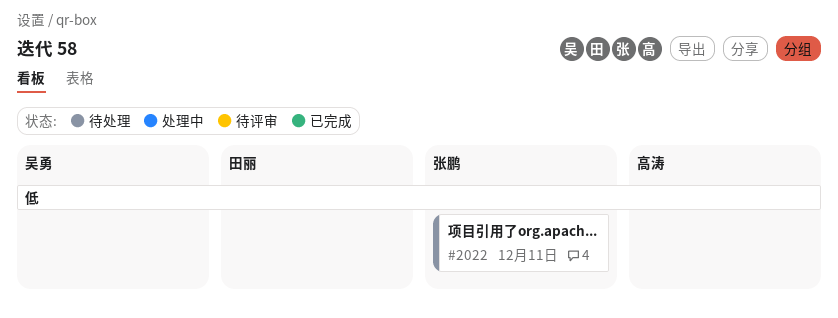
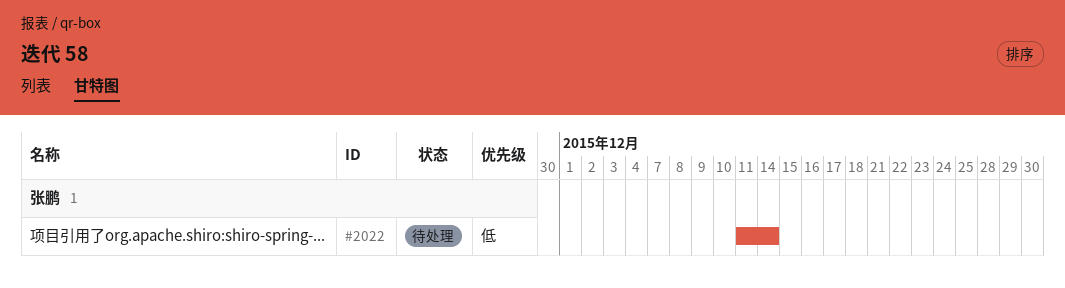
#2022, due: Dec 11 -> Dec 14

